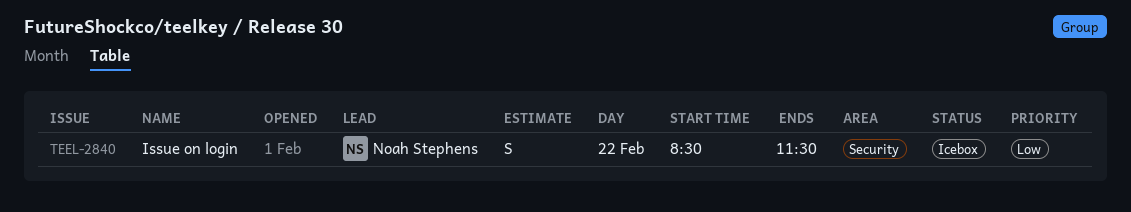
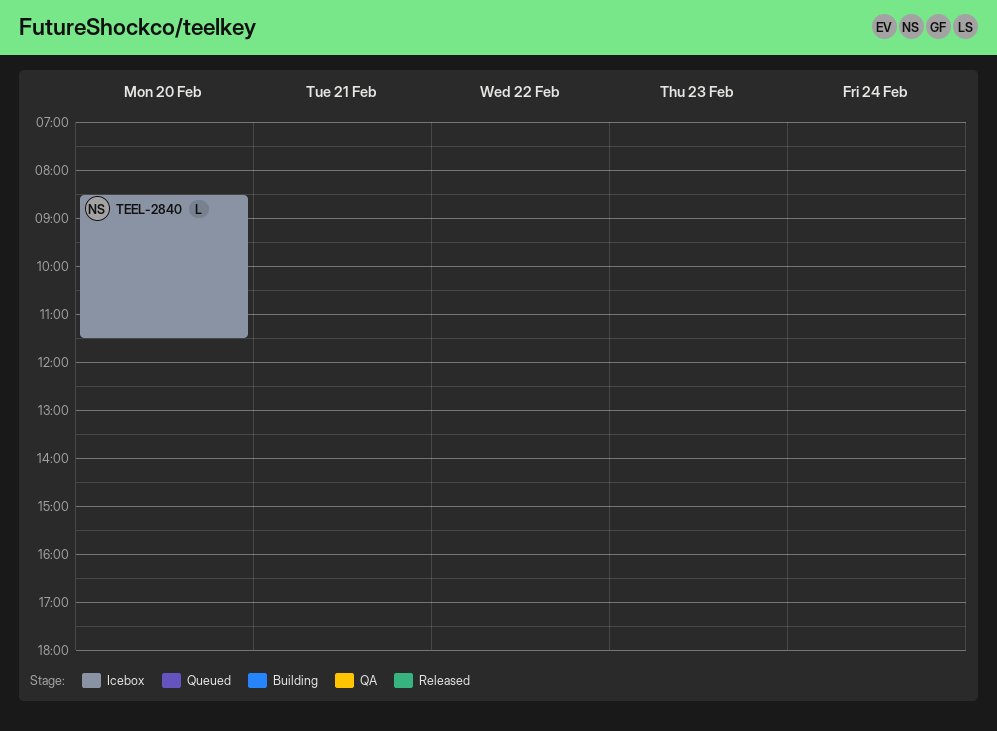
TEEL-2840, estimate: S -> L
TEEL-2840, day: Feb 22 -> Feb 20

